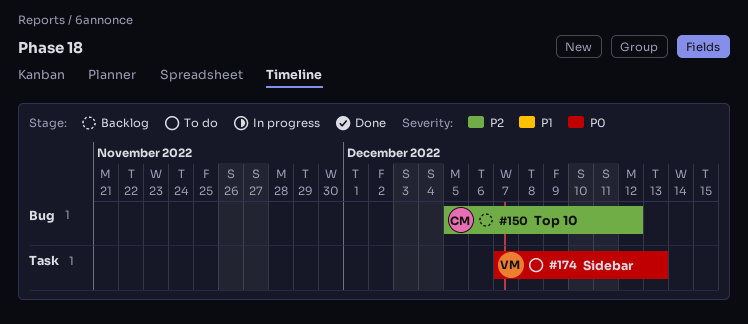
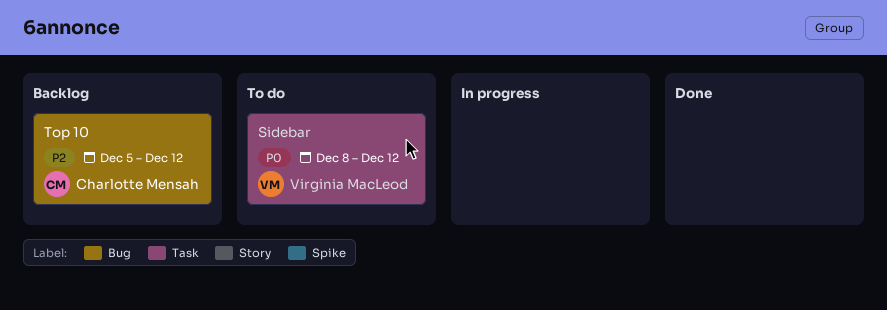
Sidebar, start: Dec 7 -> Dec 8
Sidebar, due: Dec 13 -> Dec 12

